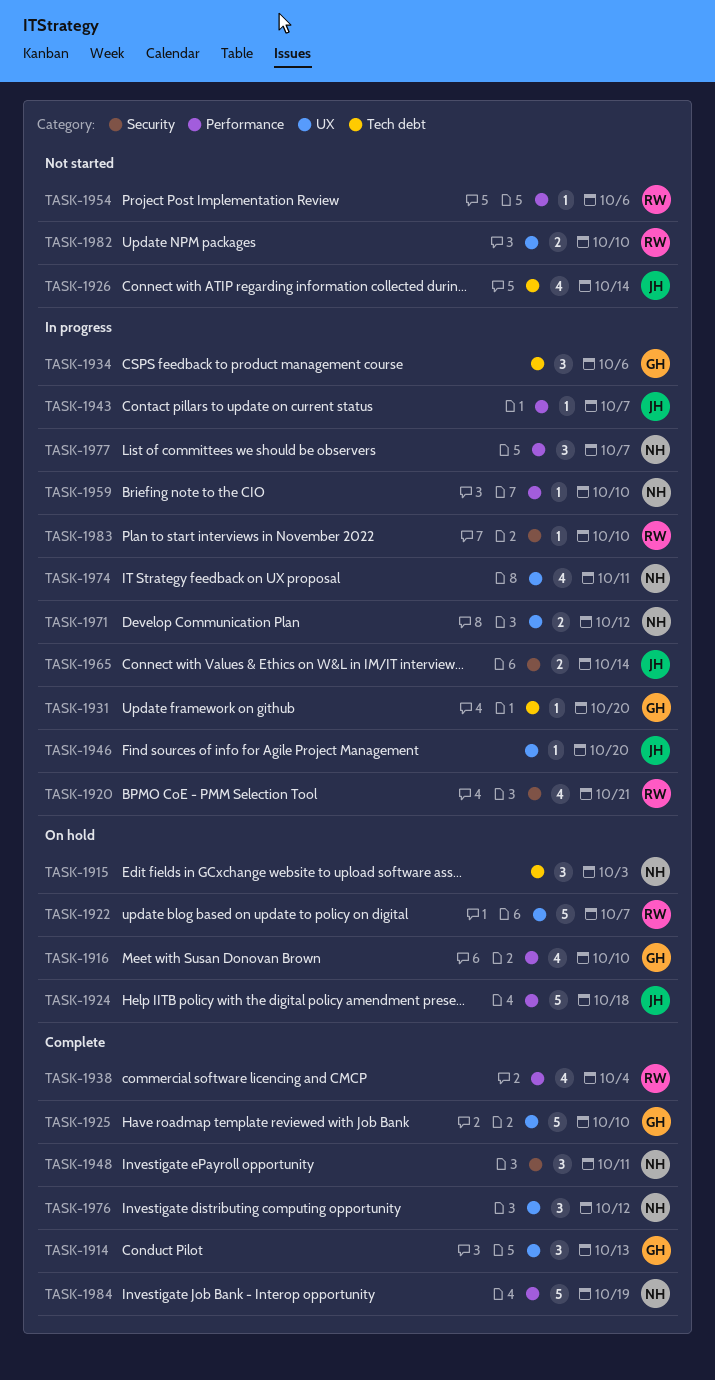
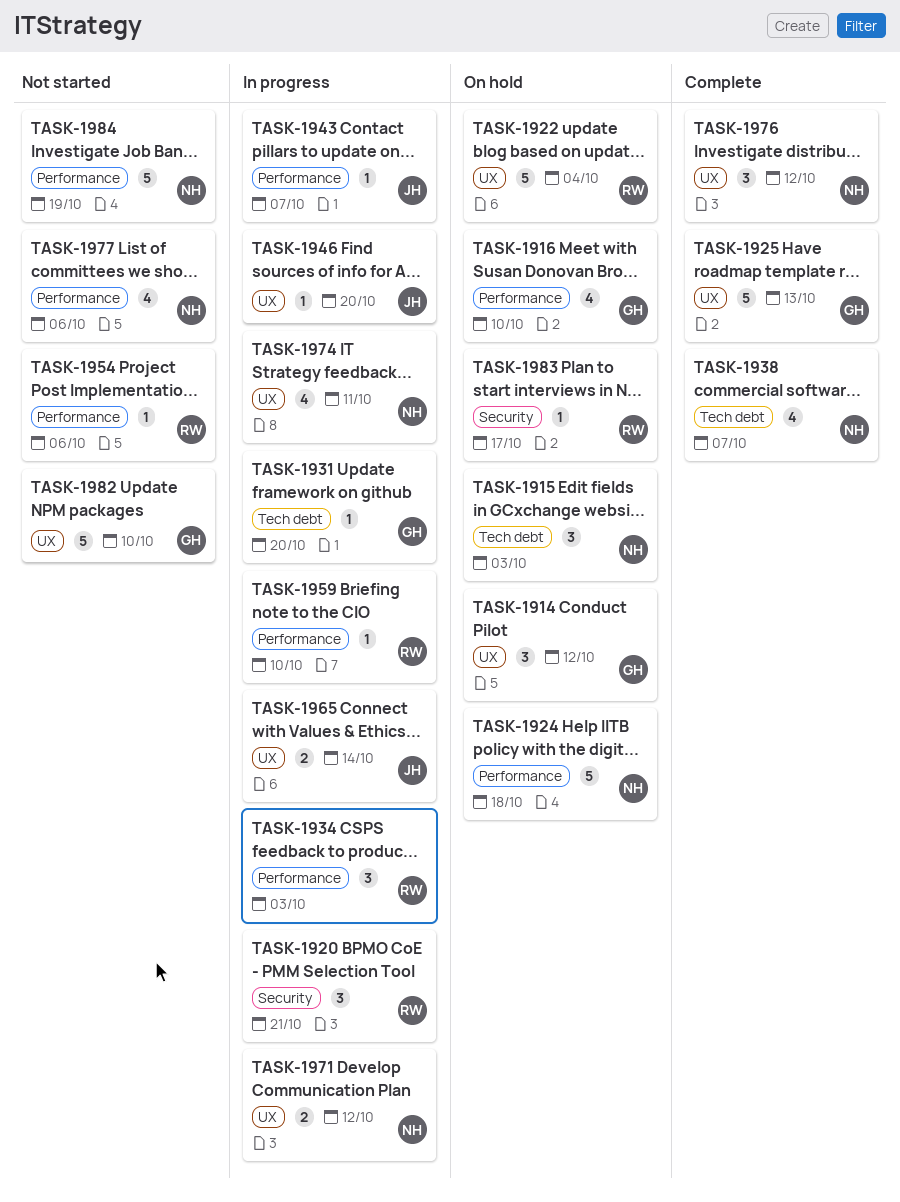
TASK-1914, status: Complete -> On hold
TASK-1914, due: Oct 13 -> Oct 12
TASK-1920, estimate: 4 -> 3
TASK-1922, due: Oct 7 -> Oct 4
TASK-1924, owner: JH -> NH
TASK-1925, due: Oct 10 -> Oct 13
TASK-1926: present -> none
TASK-1934, owner: GH -> RW
TASK-1934, label: Tech debt -> Performance
TASK-1934, due: Oct 6 -> Oct 3
TASK-1938, owner: RW -> NH
TASK-1938, label: Performance -> Tech debt
TASK-1938, due: Oct 4 -> Oct 7
TASK-1948: present -> none
TASK-1959, owner: NH -> RW
TASK-1965, label: Security -> UX
TASK-1977, status: In progress -> Not started
TASK-1977, estimate: 3 -> 4
TASK-1977, due: Oct 7 -> Oct 6
TASK-1982, owner: RW -> GH
TASK-1982, estimate: 2 -> 5
TASK-1983, status: In progress -> On hold
TASK-1983, due: Oct 10 -> Oct 17
TASK-1984, status: Complete -> Not started

